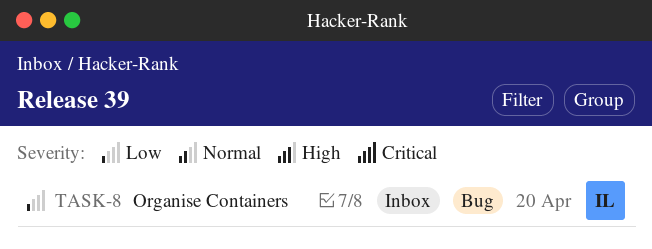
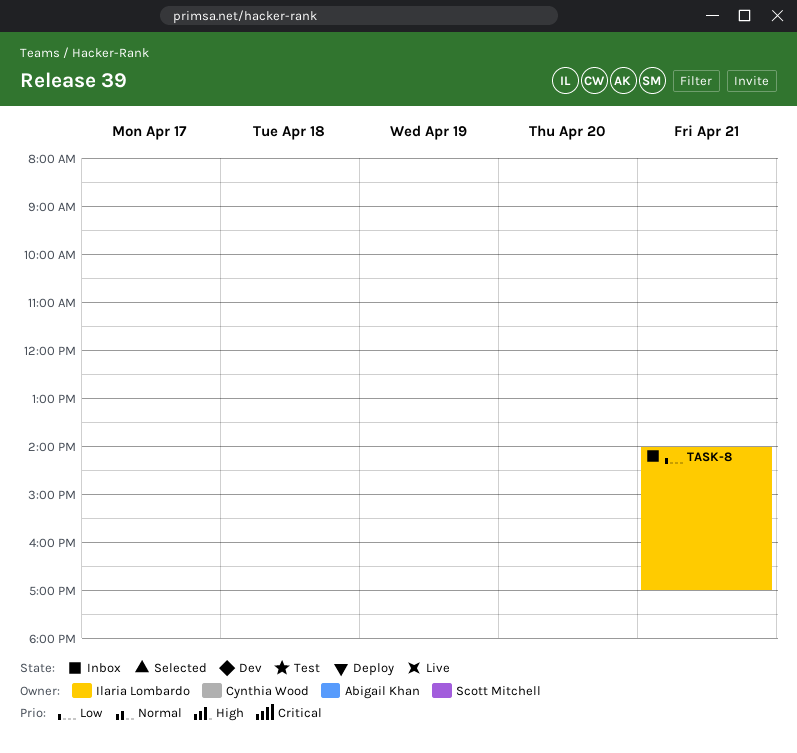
TASK-8, day: Apr 20 -> Apr 21

